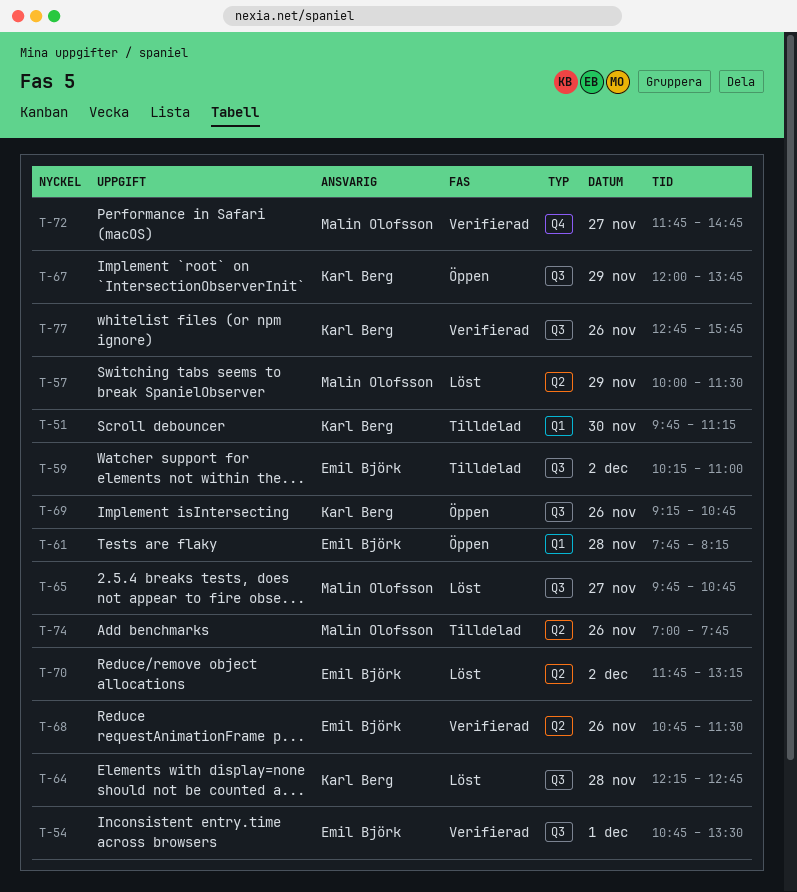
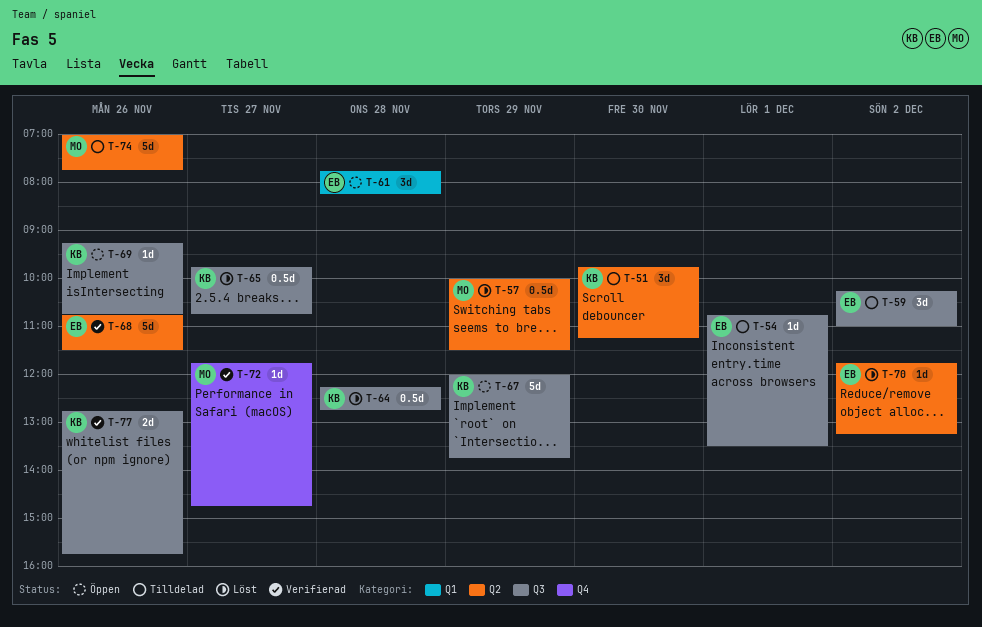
T-51, label: Q1 -> Q2
T-54, status: Verifierad -> Tilldelad
T-65, owner: Malin Olofsson -> Karl Berg

